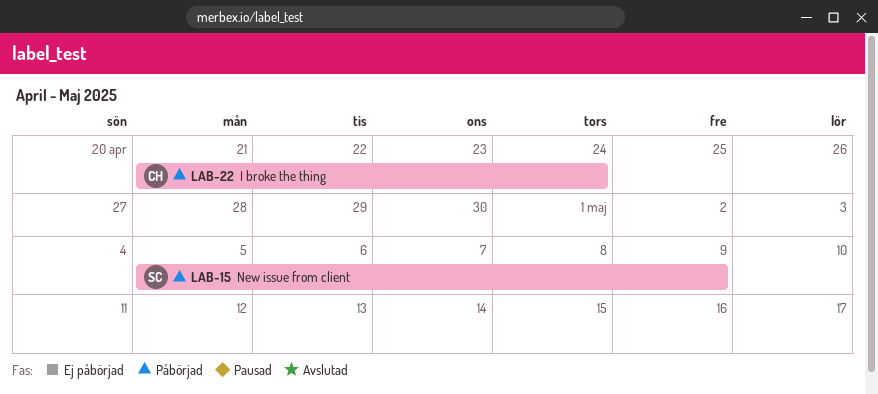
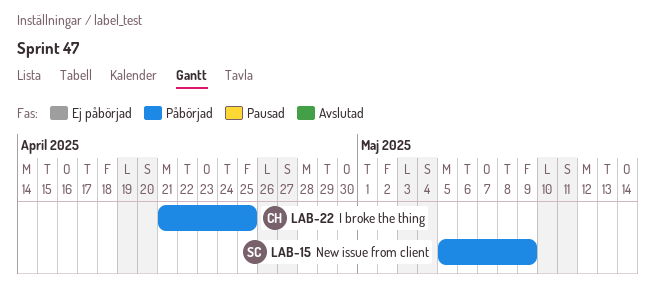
LAB-22, due: Apr 24 -> Apr 25

